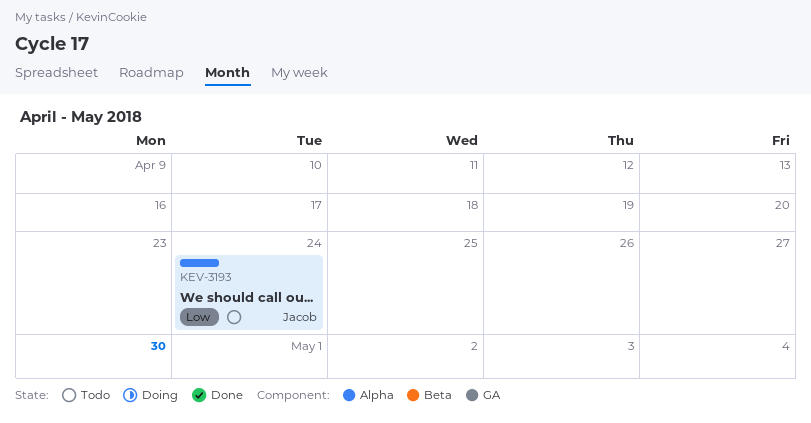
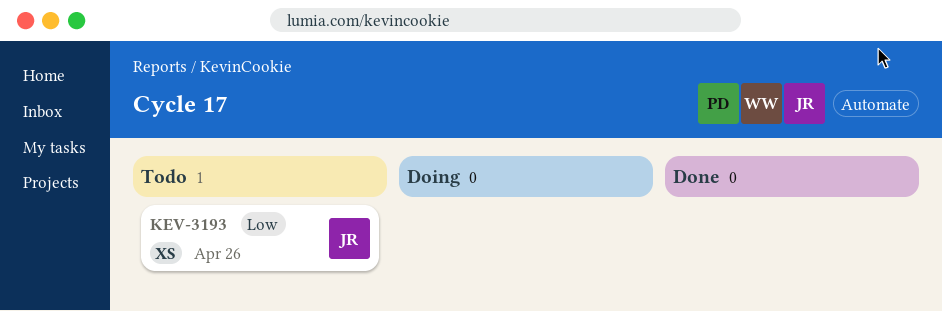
KEV-3193, due: Apr 24 -> Apr 26

